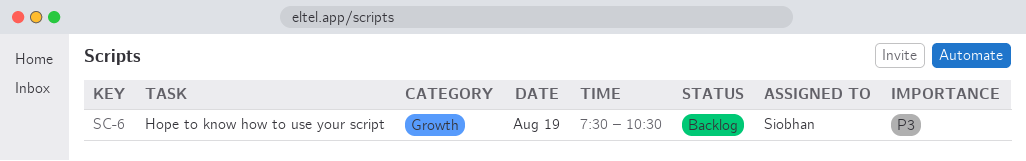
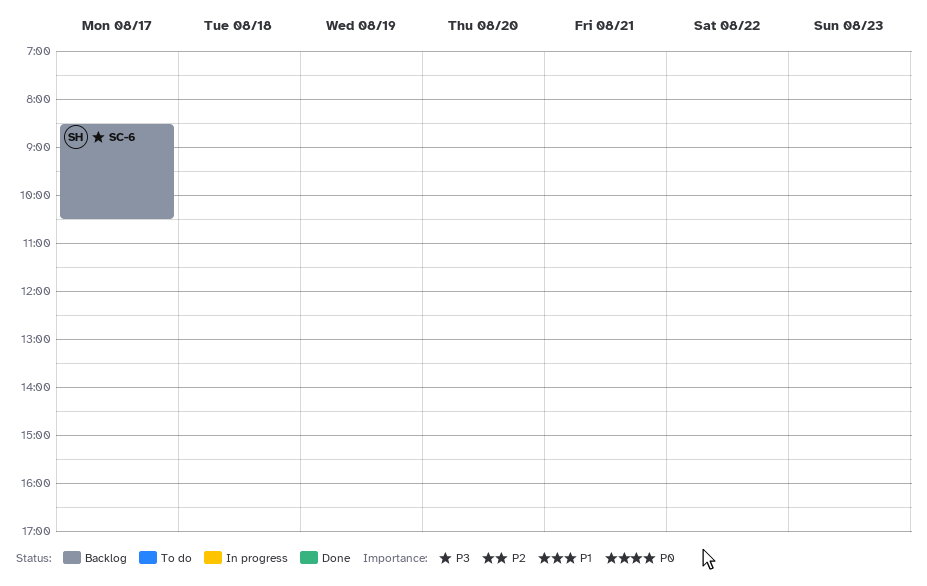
SC-6, day: Aug 19 -> Aug 17
SC-6, begins: 07:30 -> 08:30

